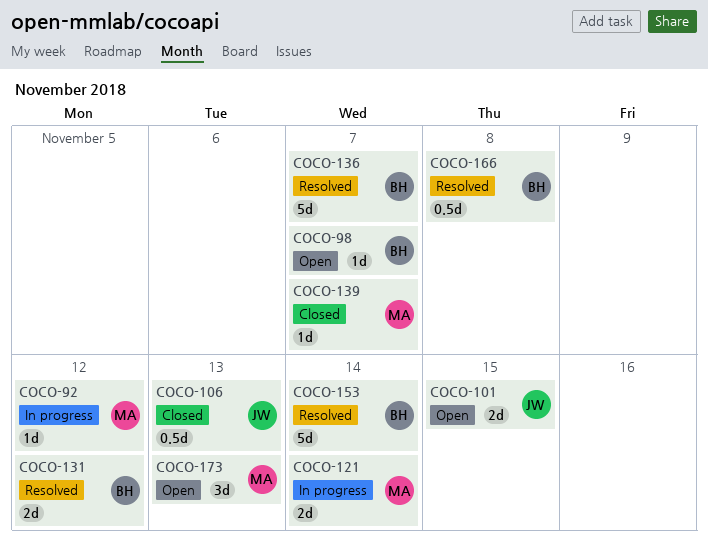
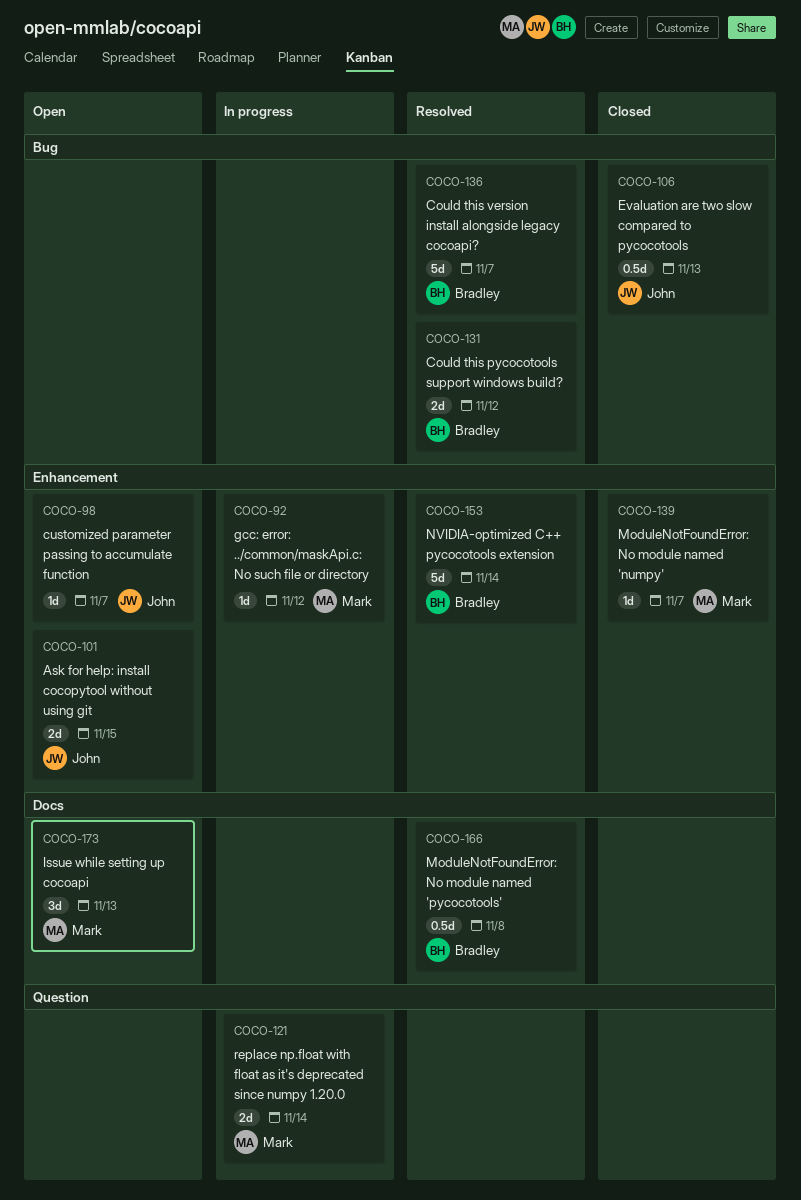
COCO-98, owner: Bradley -> John

